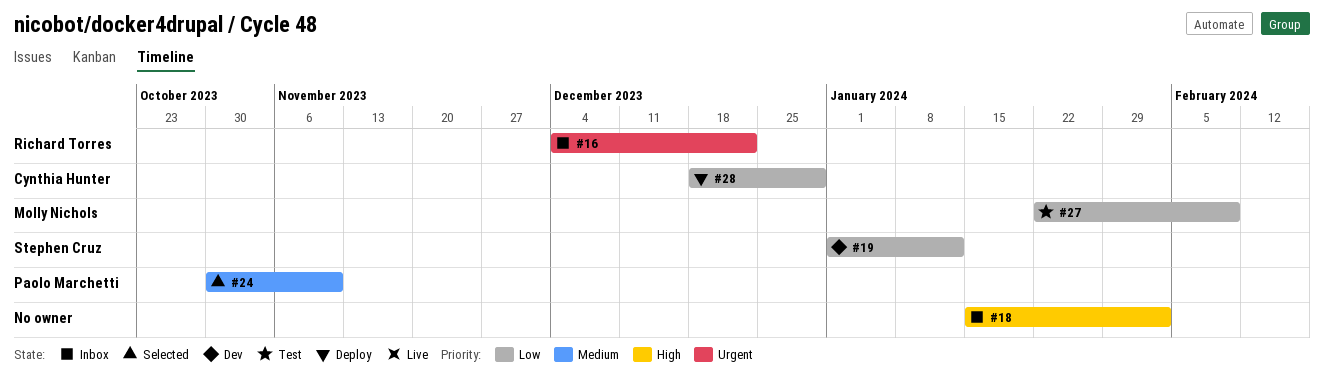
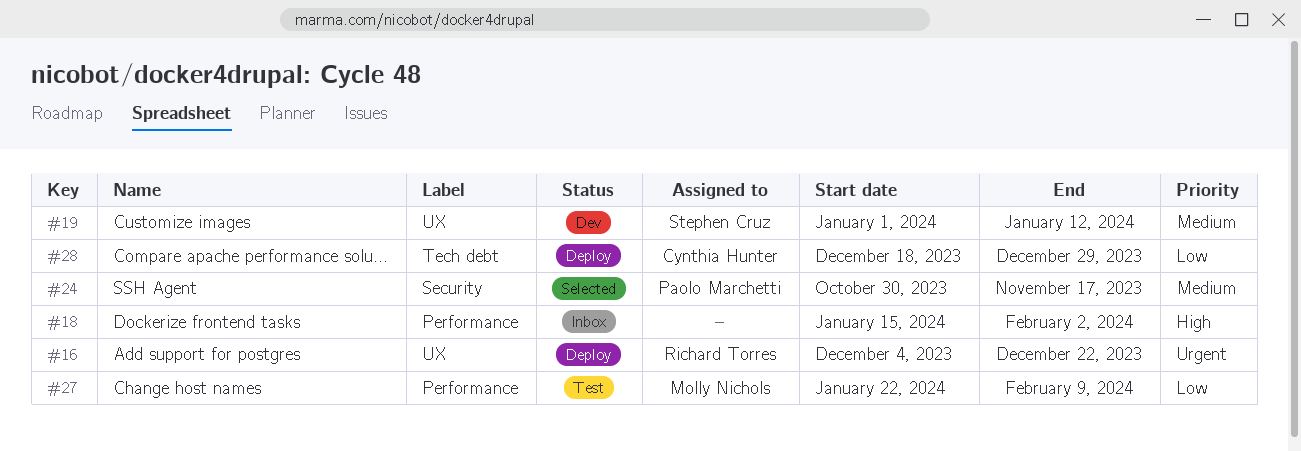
#16, status: Inbox -> Deploy
#19, priority: Low -> Medium
#24, due: Nov 10 -> Nov 17

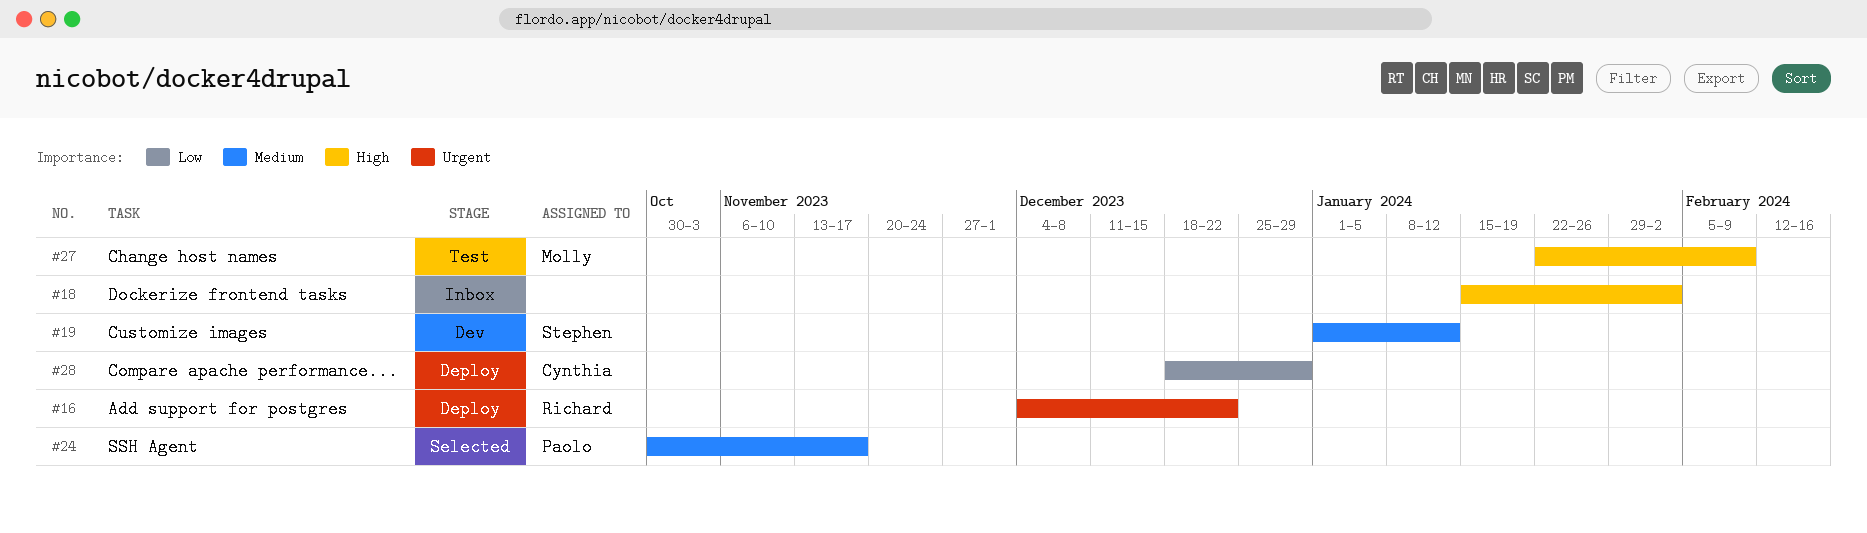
#27, priority: Low -> High

